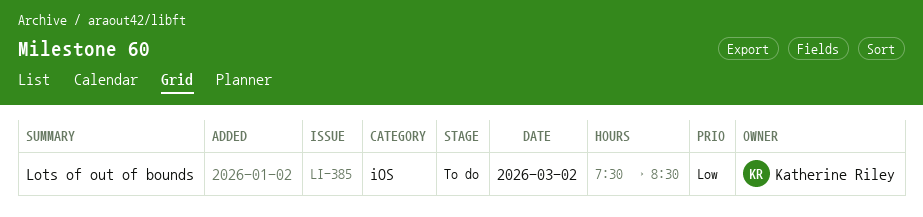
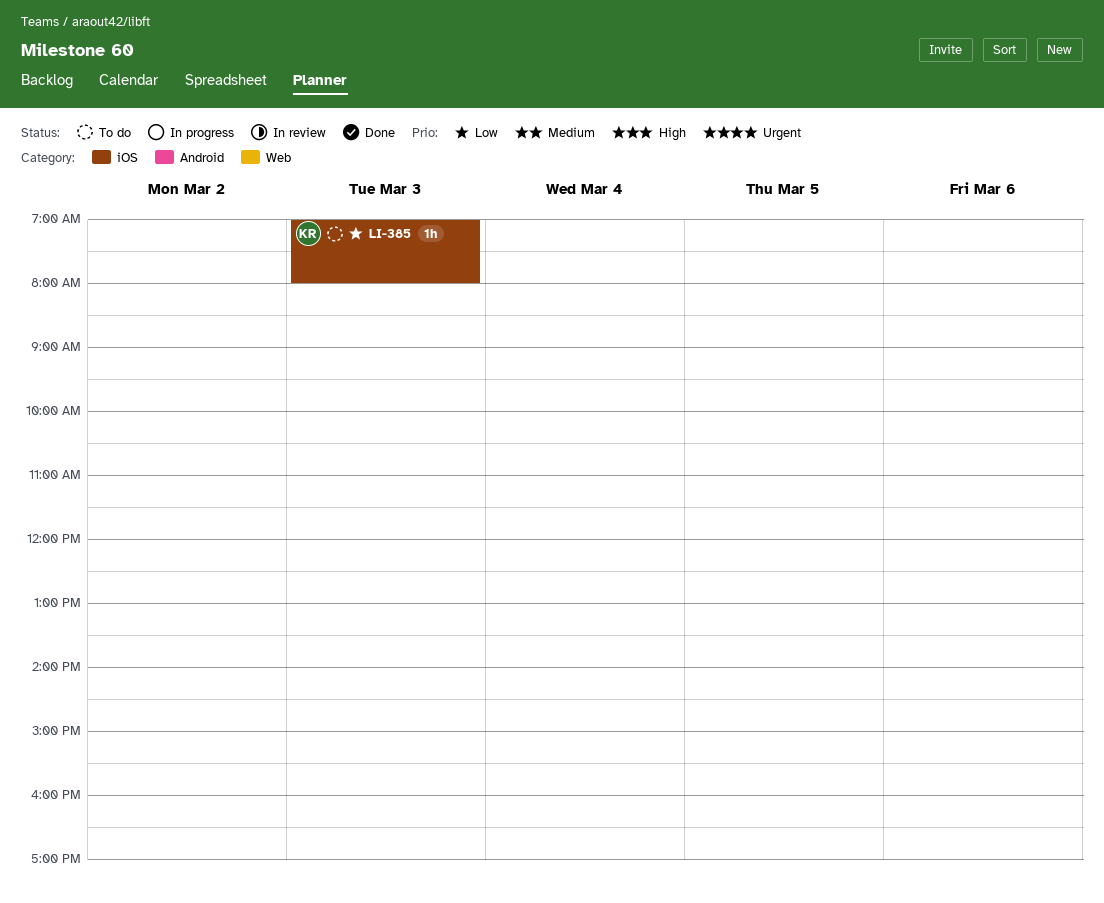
LI-385, day: Mar 2 -> Mar 3
LI-385, begins: 07:30 -> 07:00
LI-385, ends: 08:30 -> 08:00

